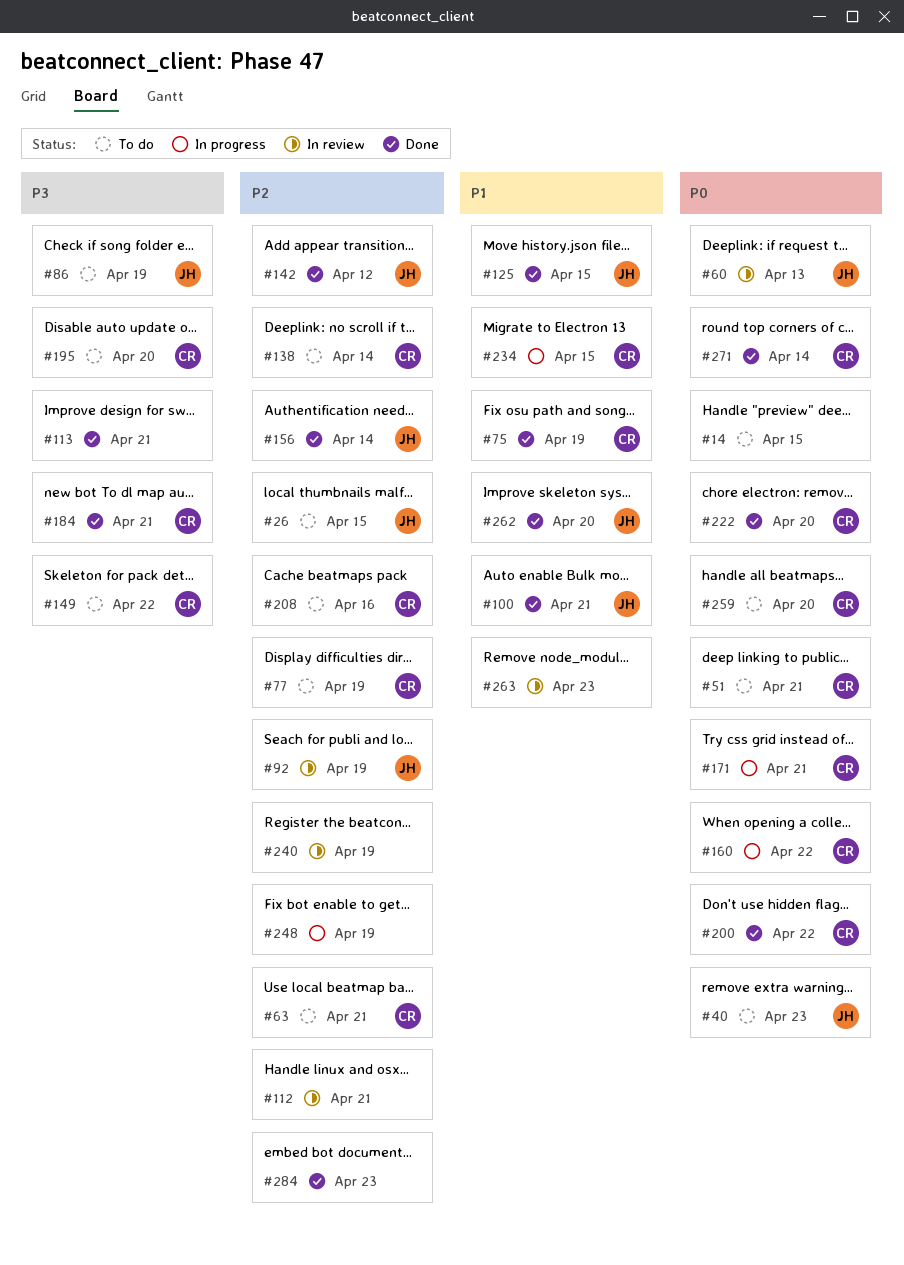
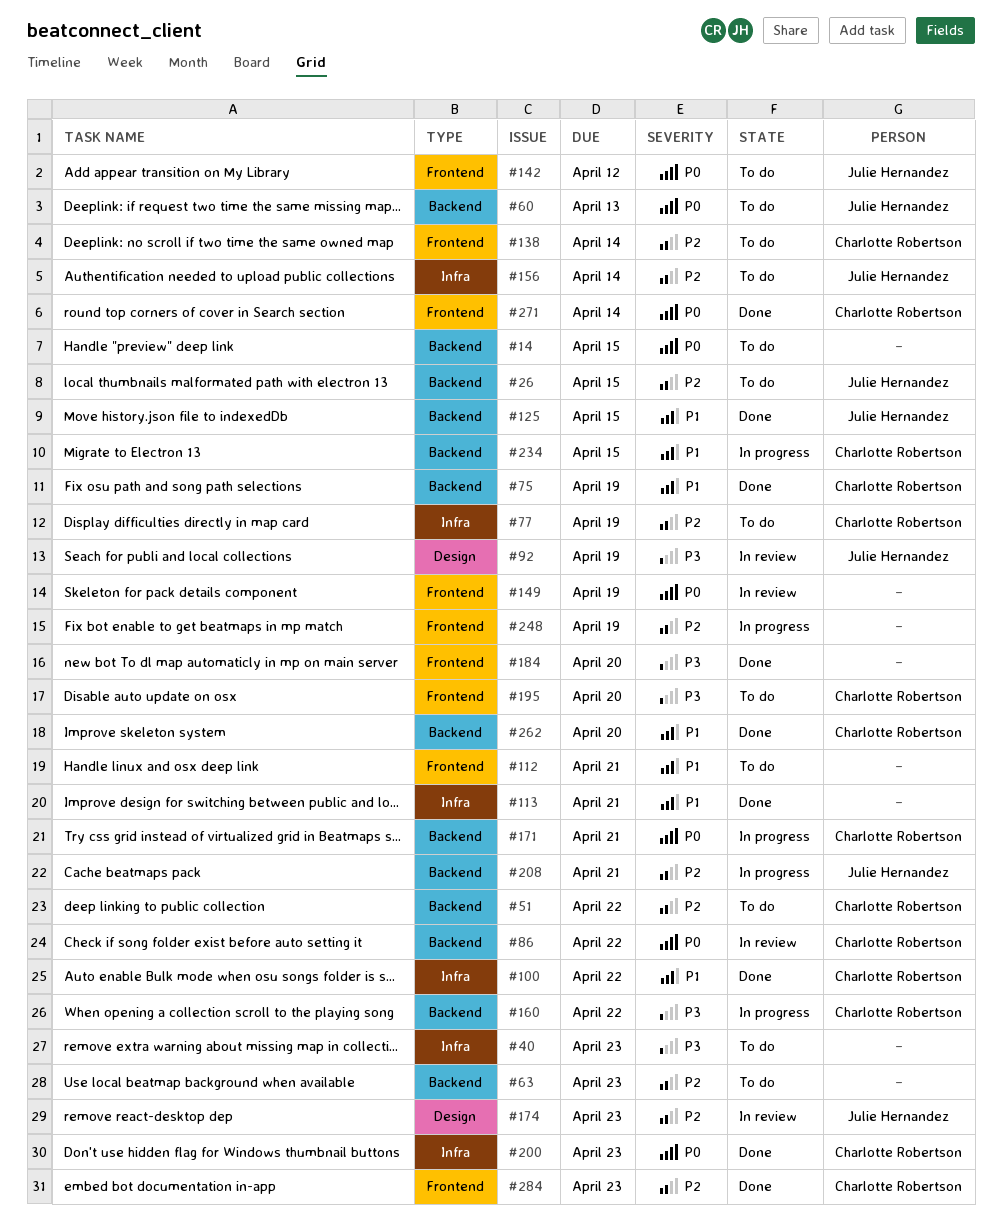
#40, owner: Julie Hernandez -> none
#40, priority: P0 -> P3
#51, priority: P0 -> P2
#51, due: Apr 21 -> Apr 22
#60, status: In review -> To do
#63, owner: Charlotte Robertson -> none
#63, due: Apr 21 -> Apr 23
#86, status: To do -> In review
#86, owner: Julie Hernandez -> Charlotte Robertson
#86, priority: P3 -> P0
#86, due: Apr 19 -> Apr 22
#92, priority: P2 -> P3
#100, owner: Julie Hernandez -> Charlotte Robertson
#100, due: Apr 21 -> Apr 22
#112, status: In review -> To do
#112, priority: P2 -> P1
#113, priority: P3 -> P1
#142, status: Done -> To do
#142, priority: P2 -> P0
#149, status: To do -> In review
#149, owner: Charlotte Robertson -> none
#149, priority: P3 -> P0
#149, due: Apr 22 -> Apr 19
#156, status: Done -> To do
#160, priority: P0 -> P3
#174: none -> present
#184, owner: Charlotte Robertson -> none
#184, due: Apr 21 -> Apr 20
#200, due: Apr 22 -> Apr 23
#208, status: To do -> In progress
#208, owner: Charlotte Robertson -> Julie Hernandez
#208, due: Apr 16 -> Apr 21
#222: present -> none
#240: present -> none
#259: present -> none
#262, owner: Julie Hernandez -> Charlotte Robertson
#263: present -> none
#284, owner: none -> Charlotte Robertson

